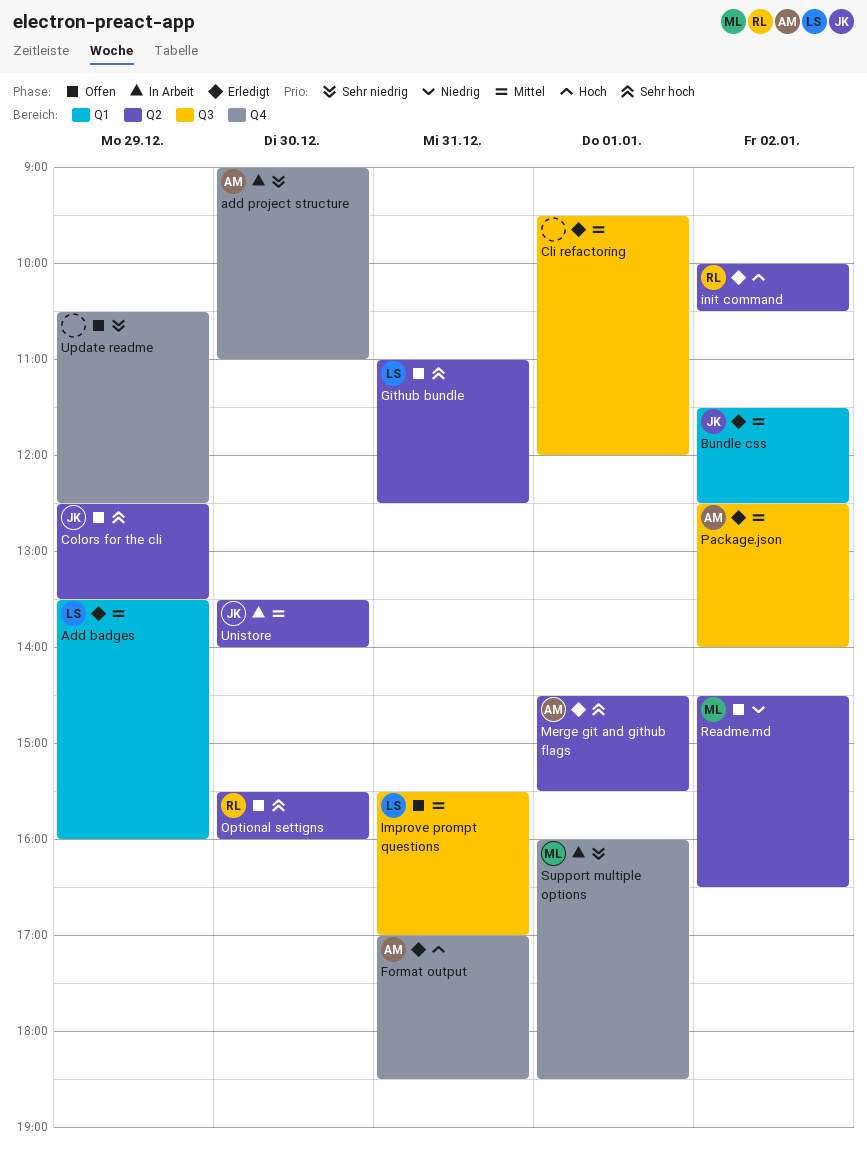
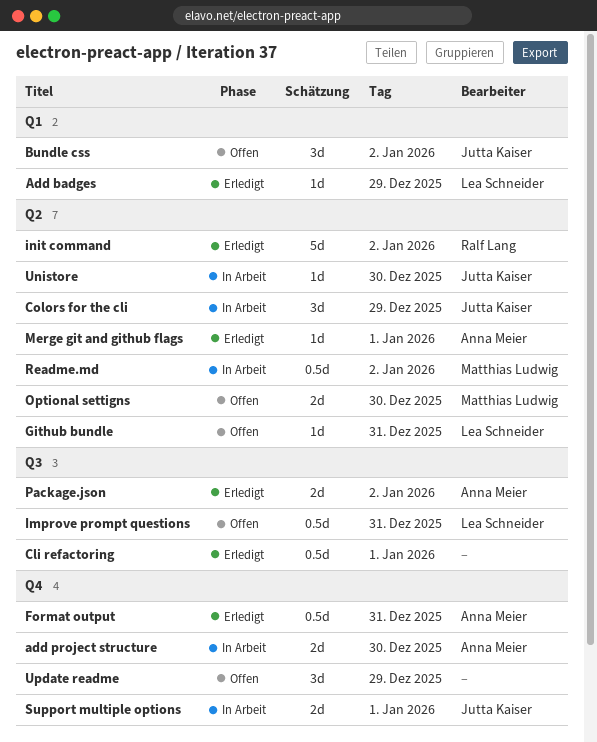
Bundle css, status: Erledigt -> Offen
Colors for the cli, status: Offen -> In Arbeit
Optional settigns, owner: Ralf Lang -> Matthias Ludwig
Readme.md, status: Offen -> In Arbeit
Support multiple options, owner: Matthias Ludwig -> Jutta Kaiser

